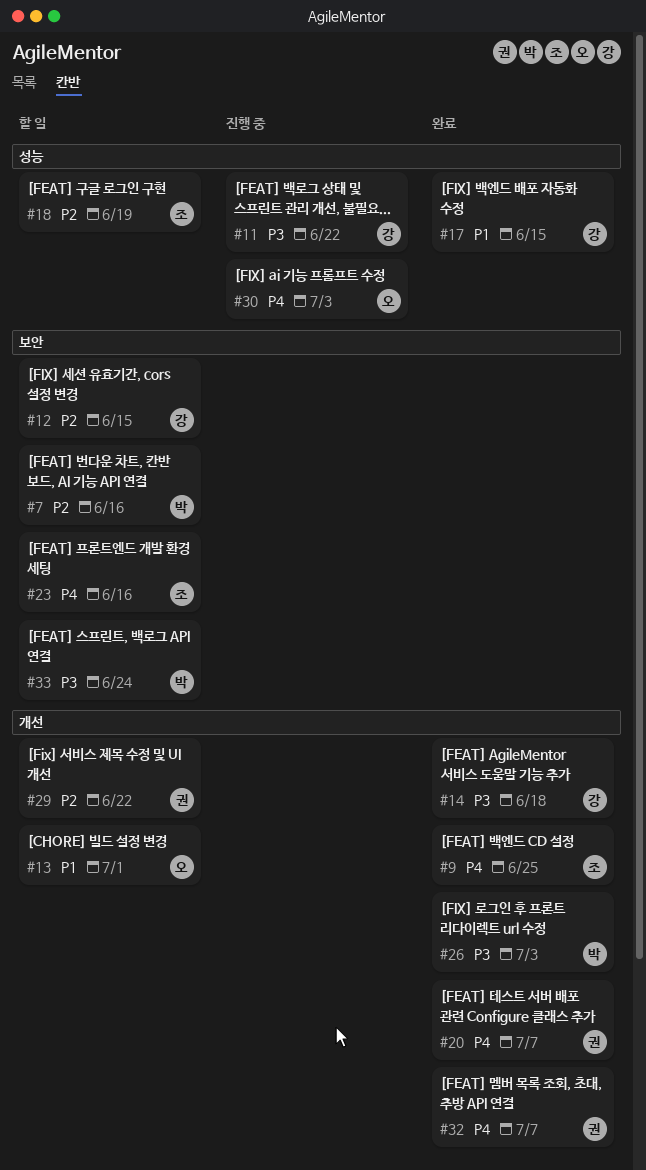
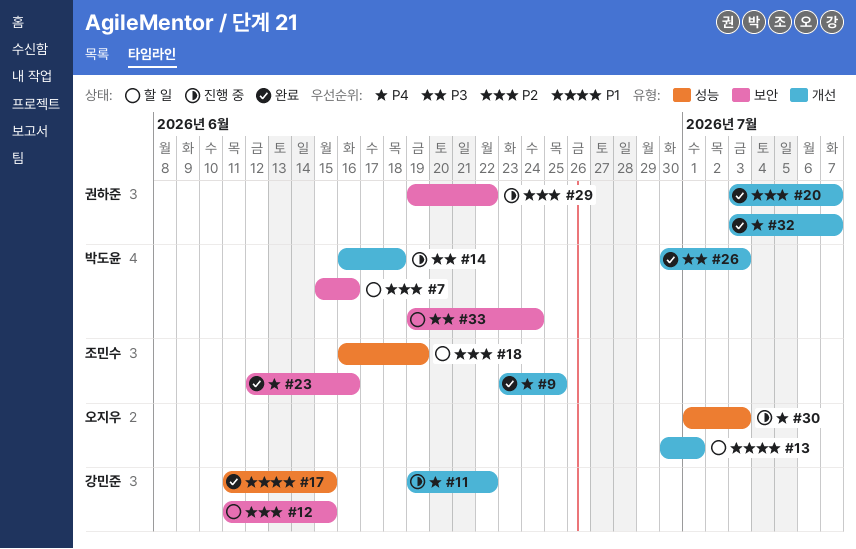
#11, priority: P3 -> P4
#11, label: 성능 -> 개선
#14, status: 완료 -> 진행 중
#14, owner: 강민준 -> 박도윤
#20, priority: P4 -> P2
#23, status: 할 일 -> 완료
#29, status: 할 일 -> 진행 중
#29, label: 개선 -> 보안

